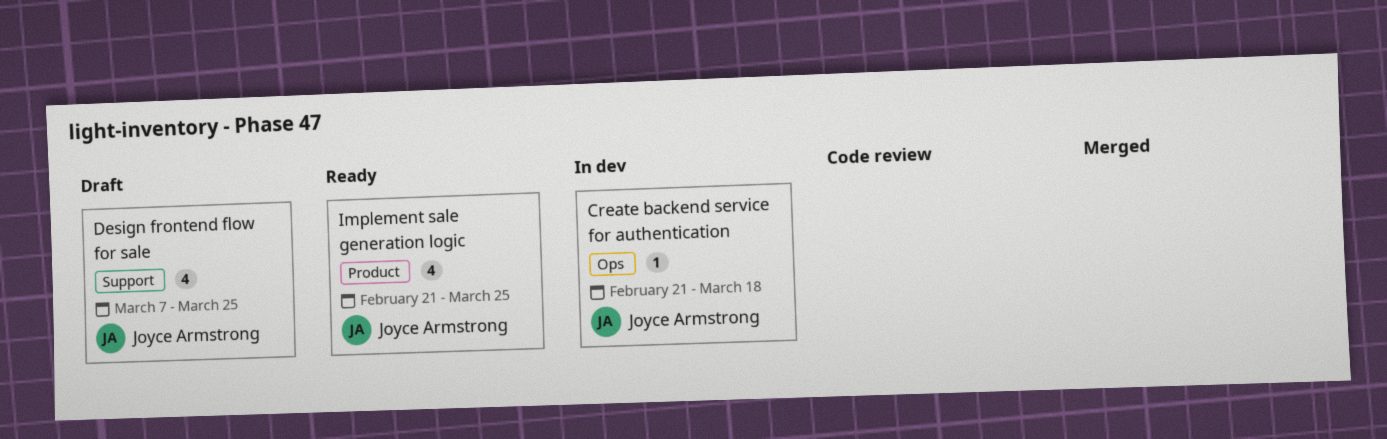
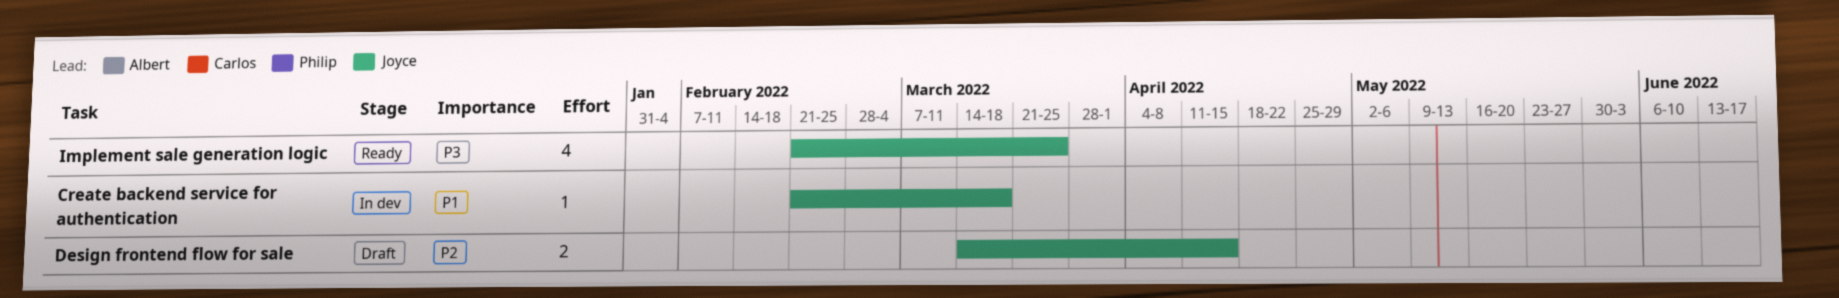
Design frontend flow for sale, estimate: 4 -> 2
Design frontend flow for sale, start: Mar 7 -> Mar 14
Design frontend flow for sale, due: Mar 25 -> Apr 15

